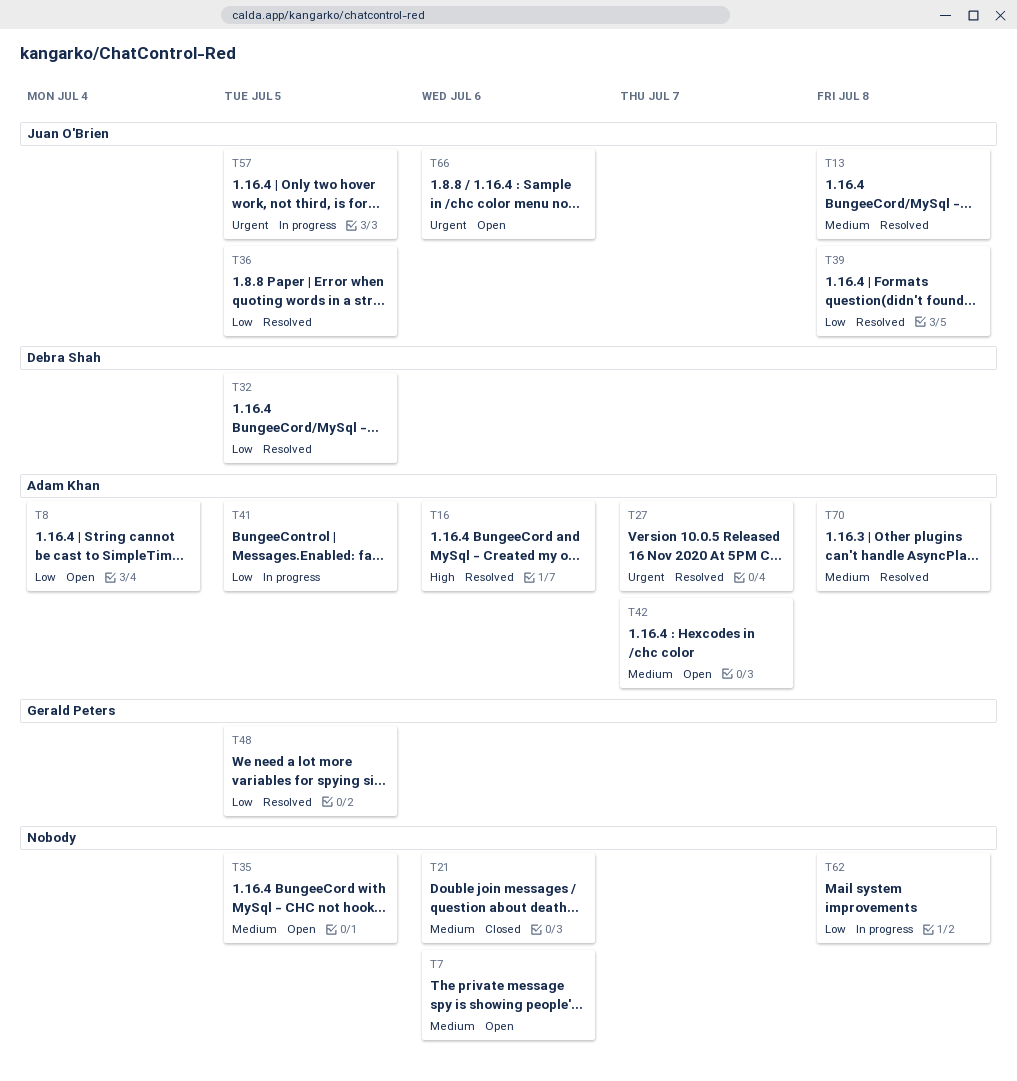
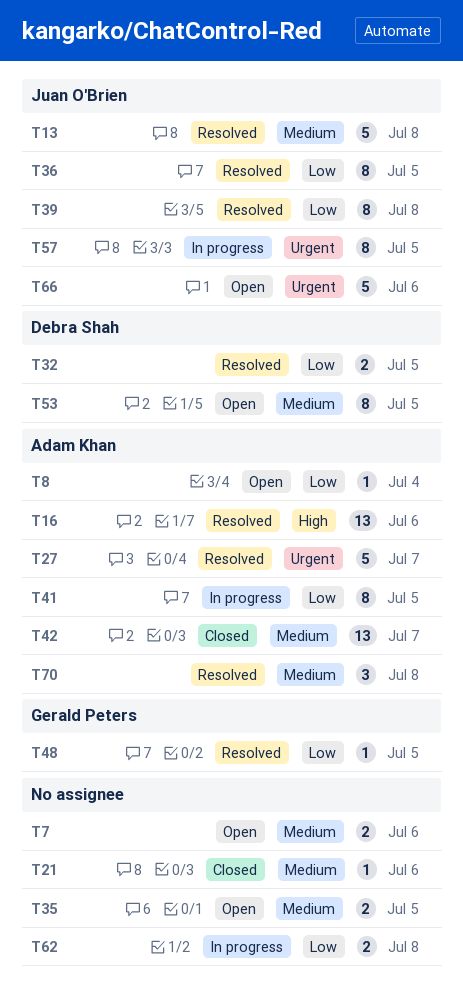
T42, status: Open -> Closed
T53: none -> present

